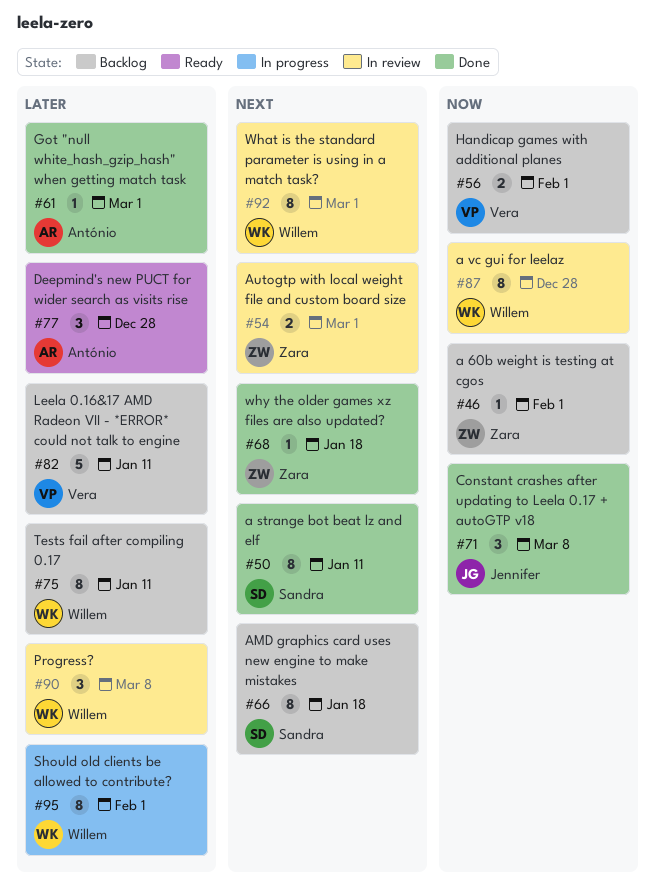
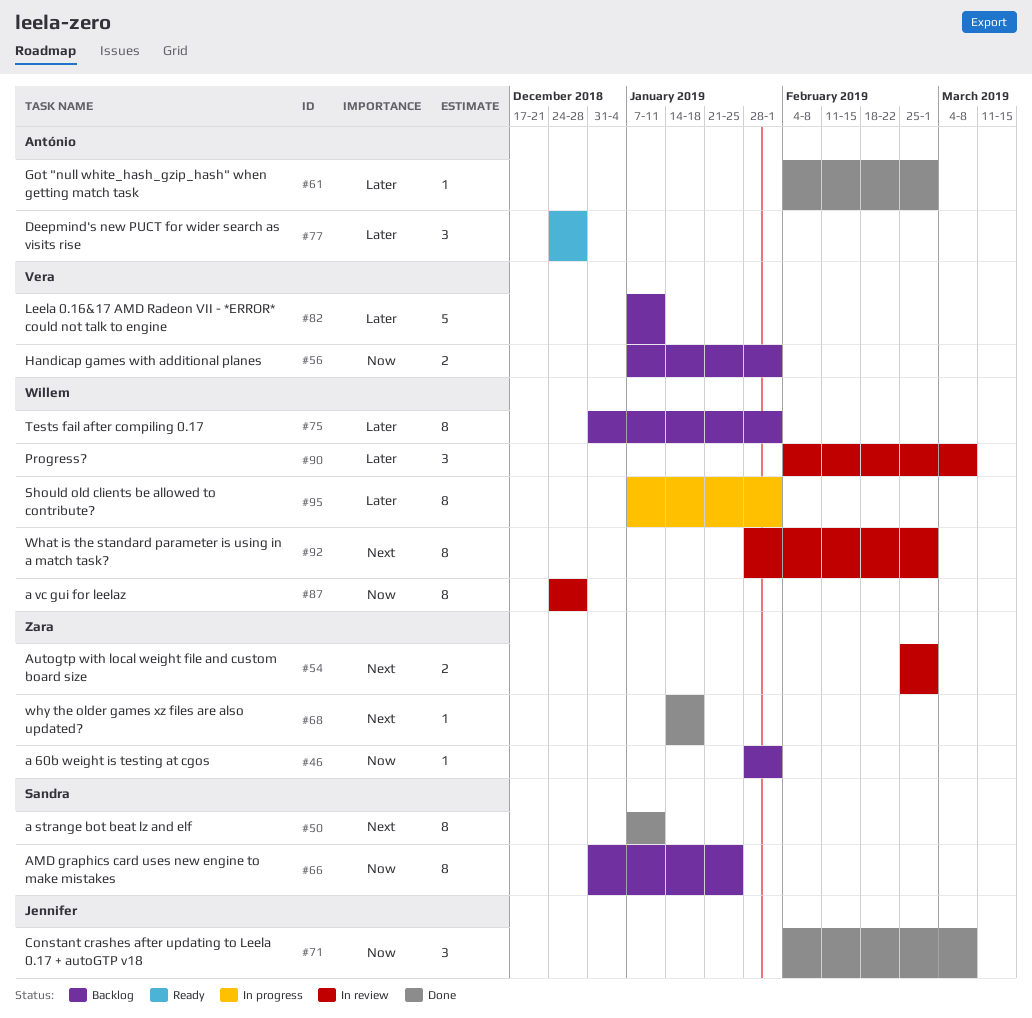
#66, priority: Next -> Now
#66, due: Jan 18 -> Jan 25
#75, due: Jan 11 -> Feb 1

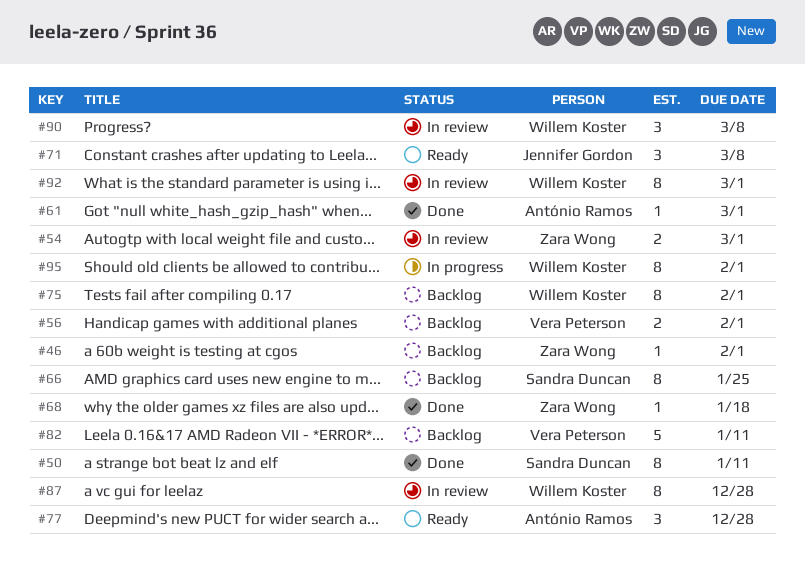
#71, status: Done -> Ready

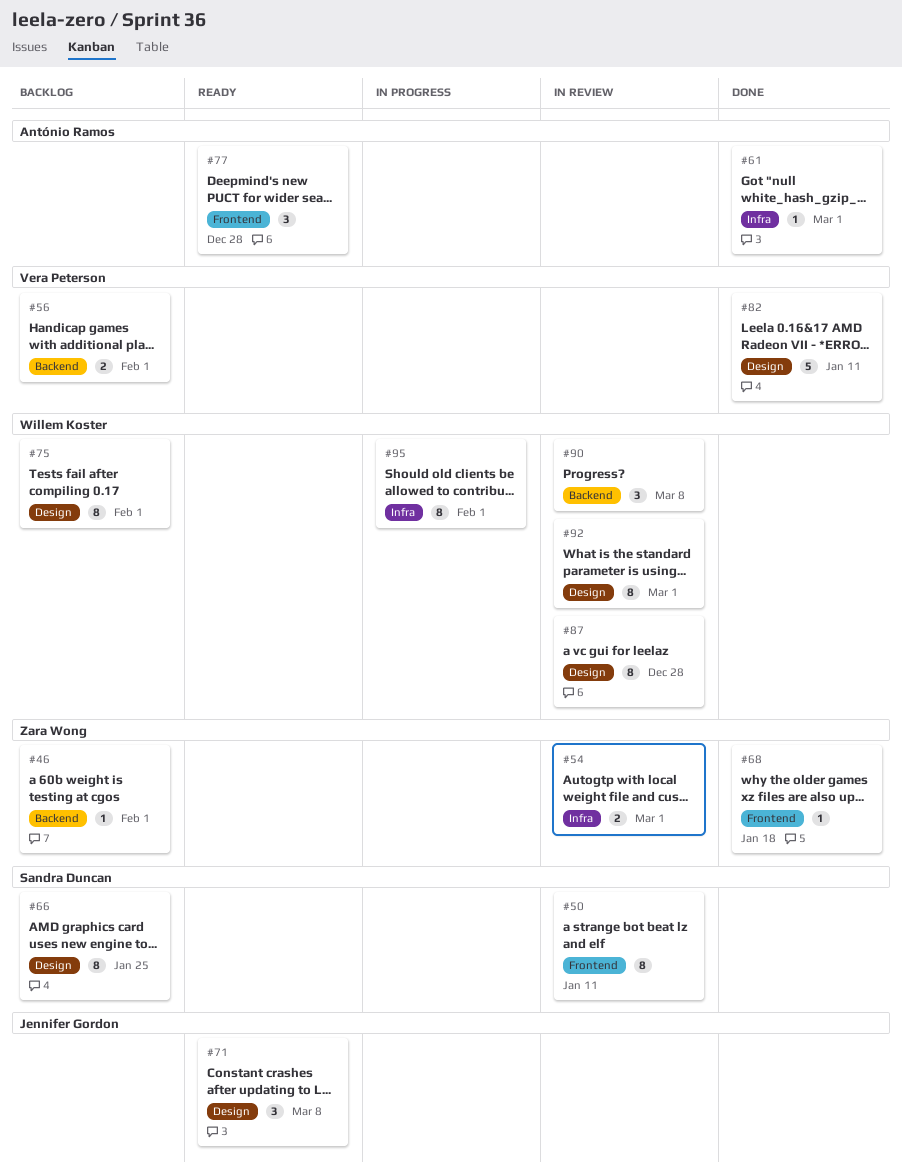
#50, status: Done -> In review
#82, status: Backlog -> Done

